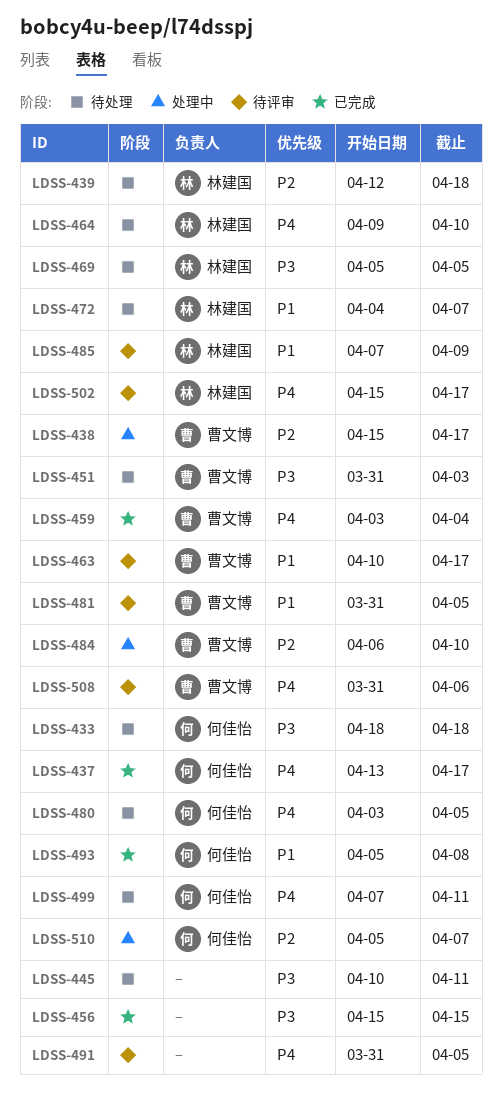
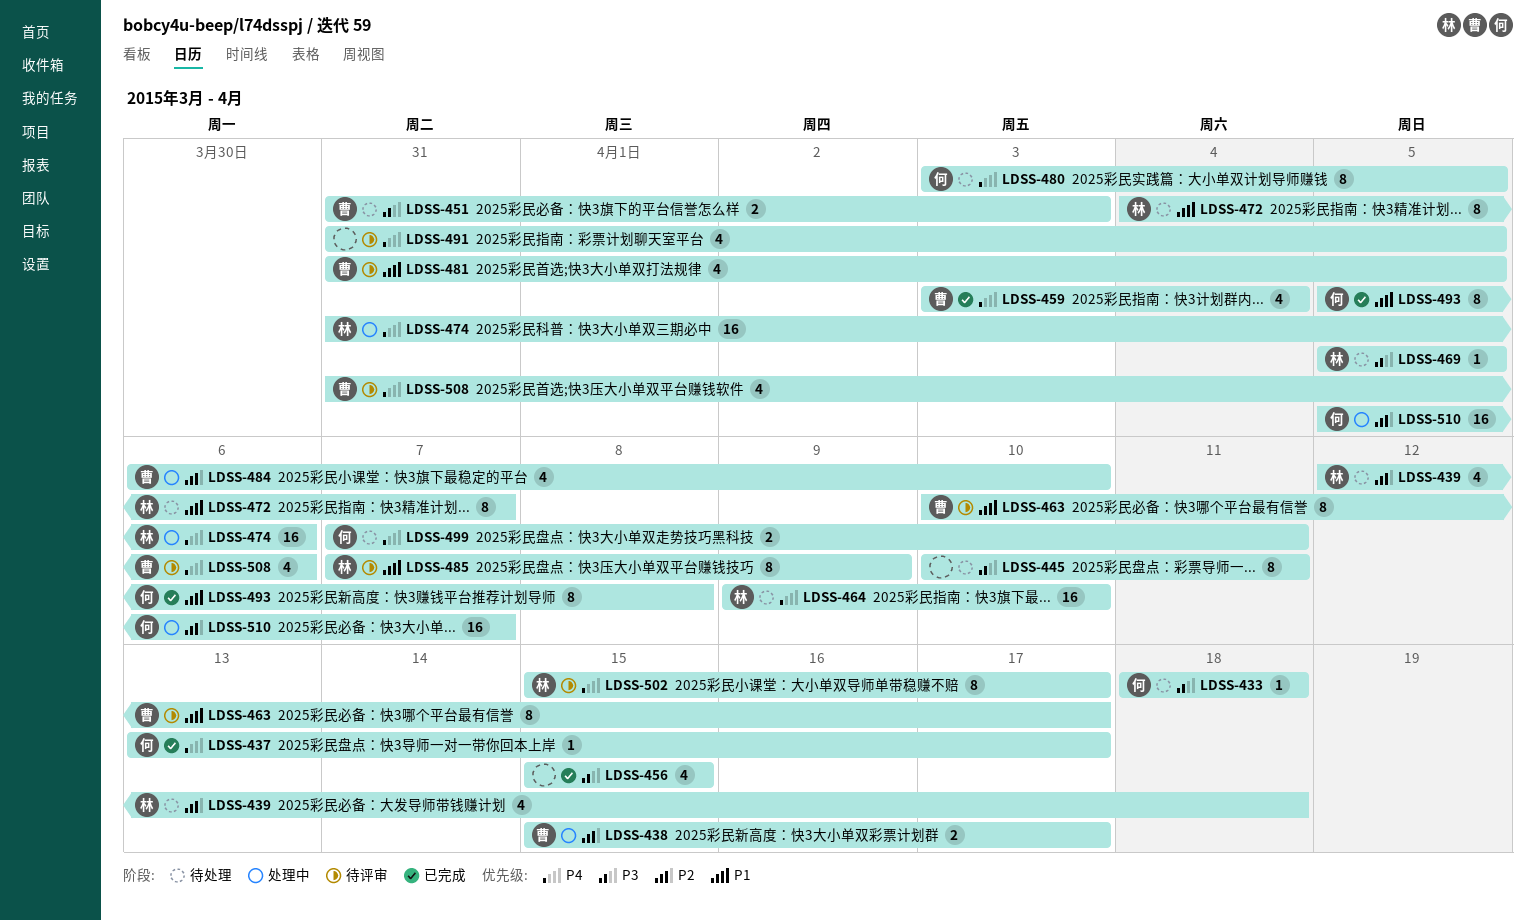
LDSS-474: none -> present

